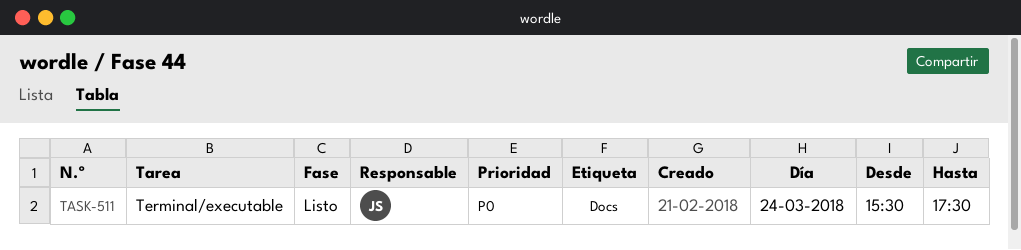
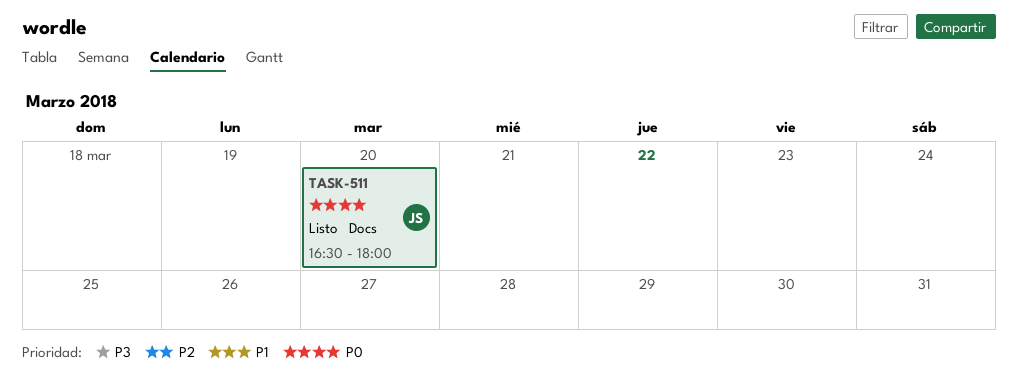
TASK-511, day: Mar 24 -> Mar 20
TASK-511, begins: 15:30 -> 16:30
TASK-511, ends: 17:30 -> 18:00

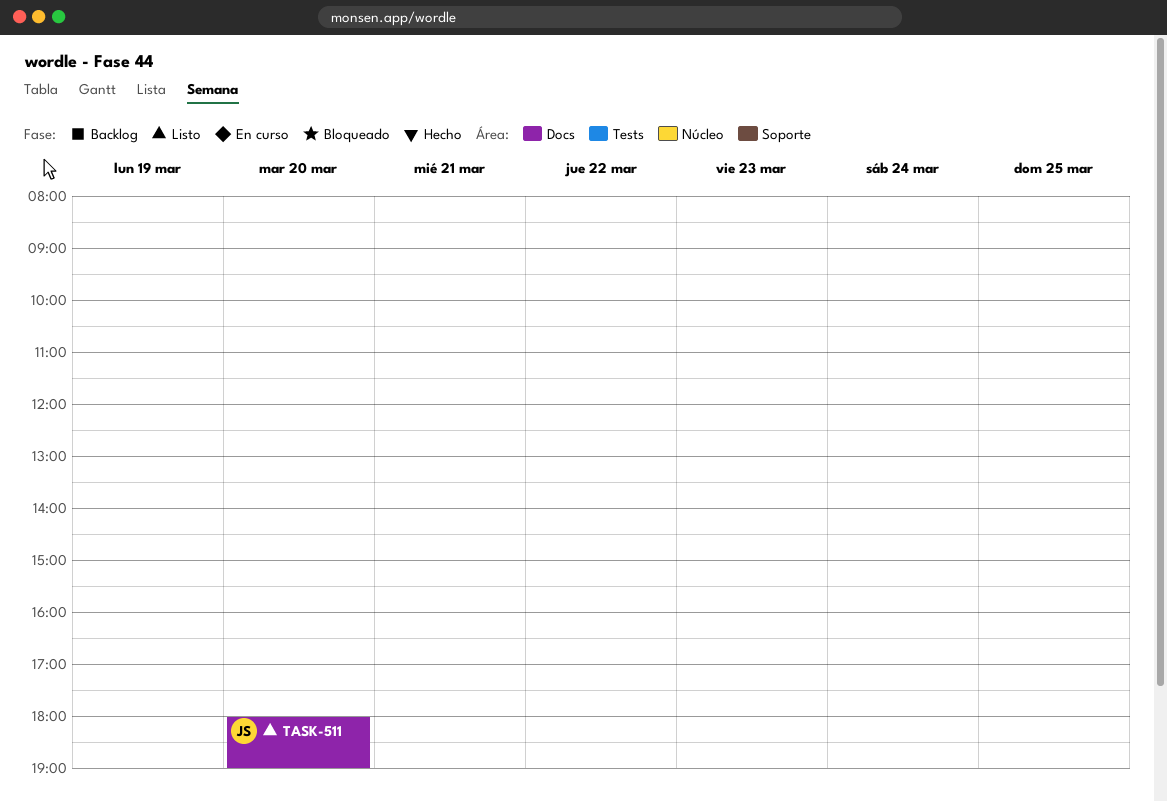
TASK-511, begins: 16:30 -> 18:00
TASK-511, ends: 18:00 -> 19:00

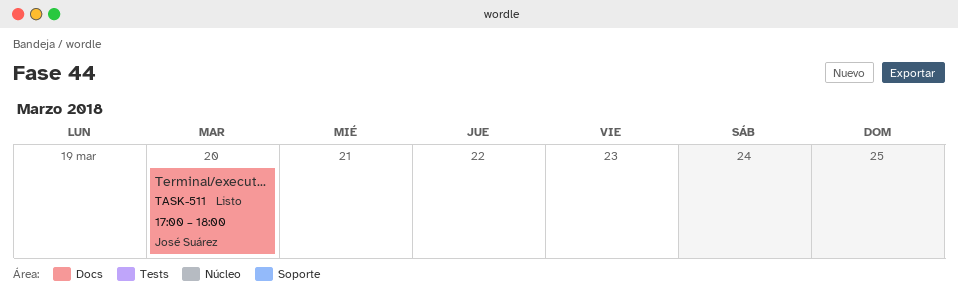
TASK-511, begins: 18:00 -> 17:00
TASK-511, ends: 19:00 -> 18:00

